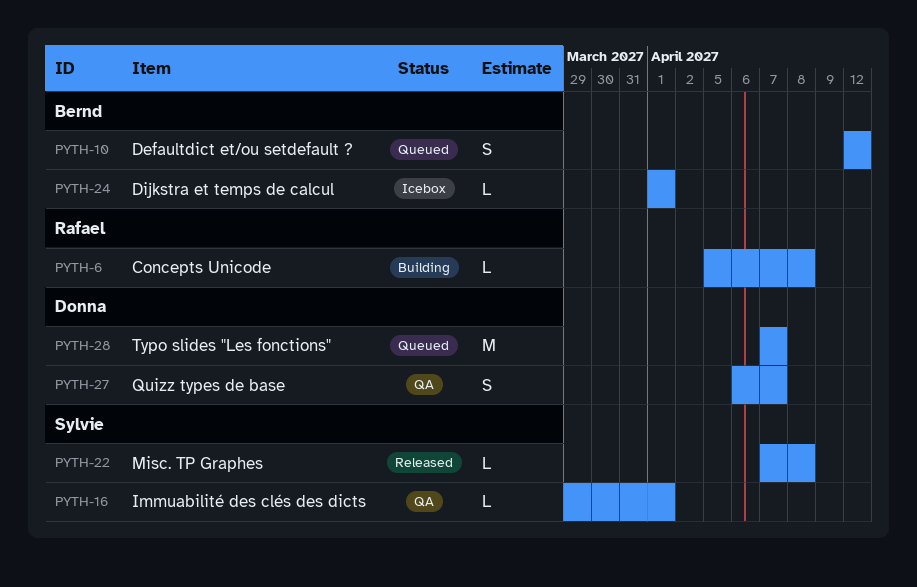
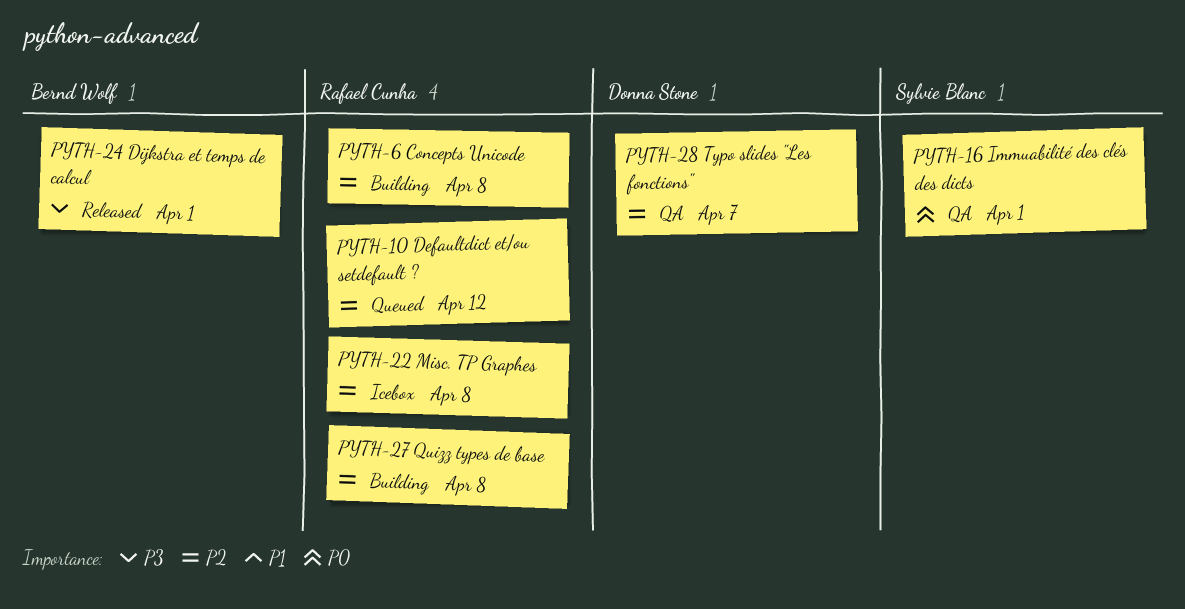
PYTH-10, owner: Bernd Wolf -> Rafael Cunha
PYTH-22, status: Released -> Icebox
PYTH-22, owner: Sylvie Blanc -> Rafael Cunha
PYTH-24, status: Icebox -> Released
PYTH-27, status: QA -> Building
PYTH-27, owner: Donna Stone -> Rafael Cunha
PYTH-27, due: Apr 7 -> Apr 8
PYTH-28, status: Queued -> QA

